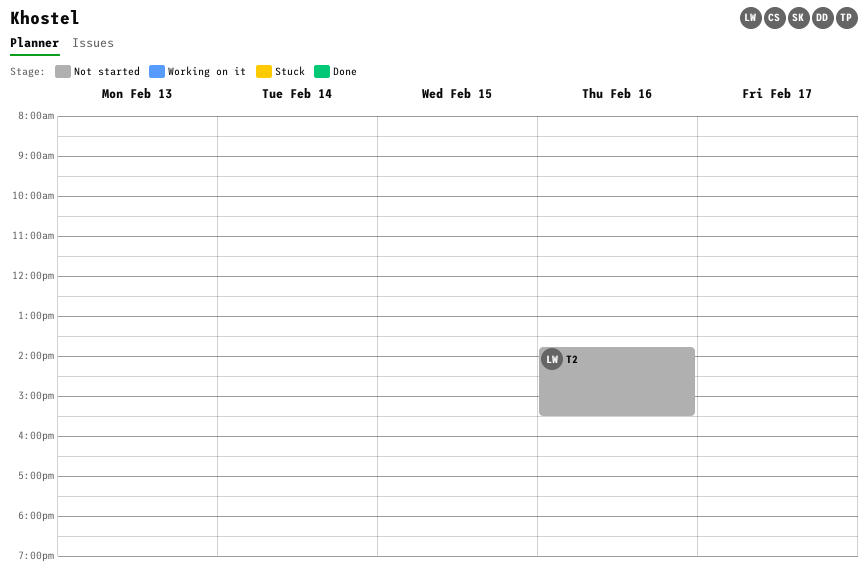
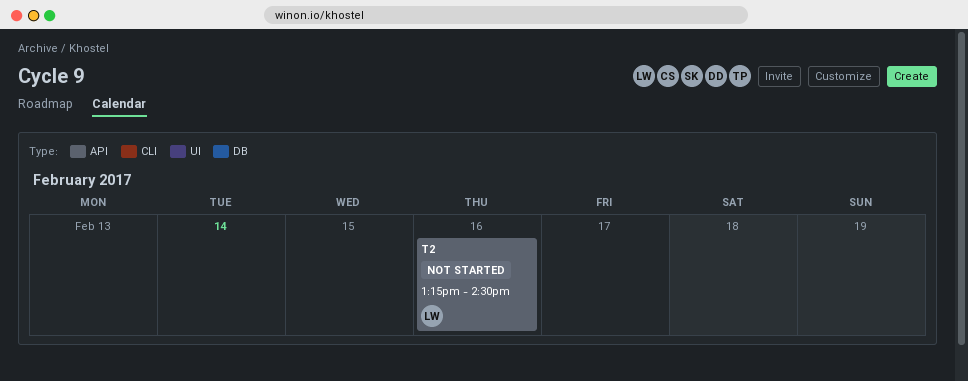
T2, begins: 13:45 -> 13:15
T2, ends: 15:30 -> 14:30

